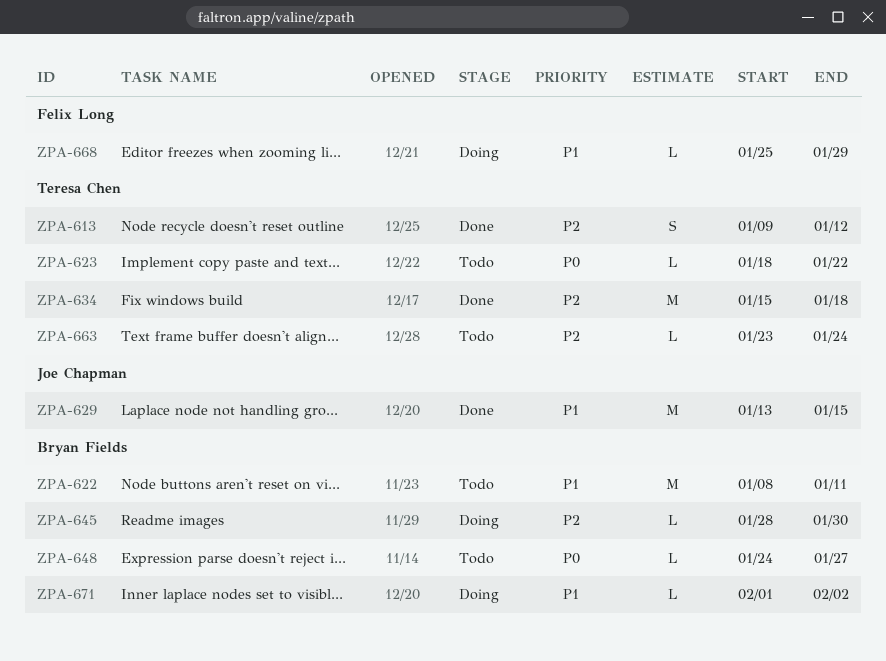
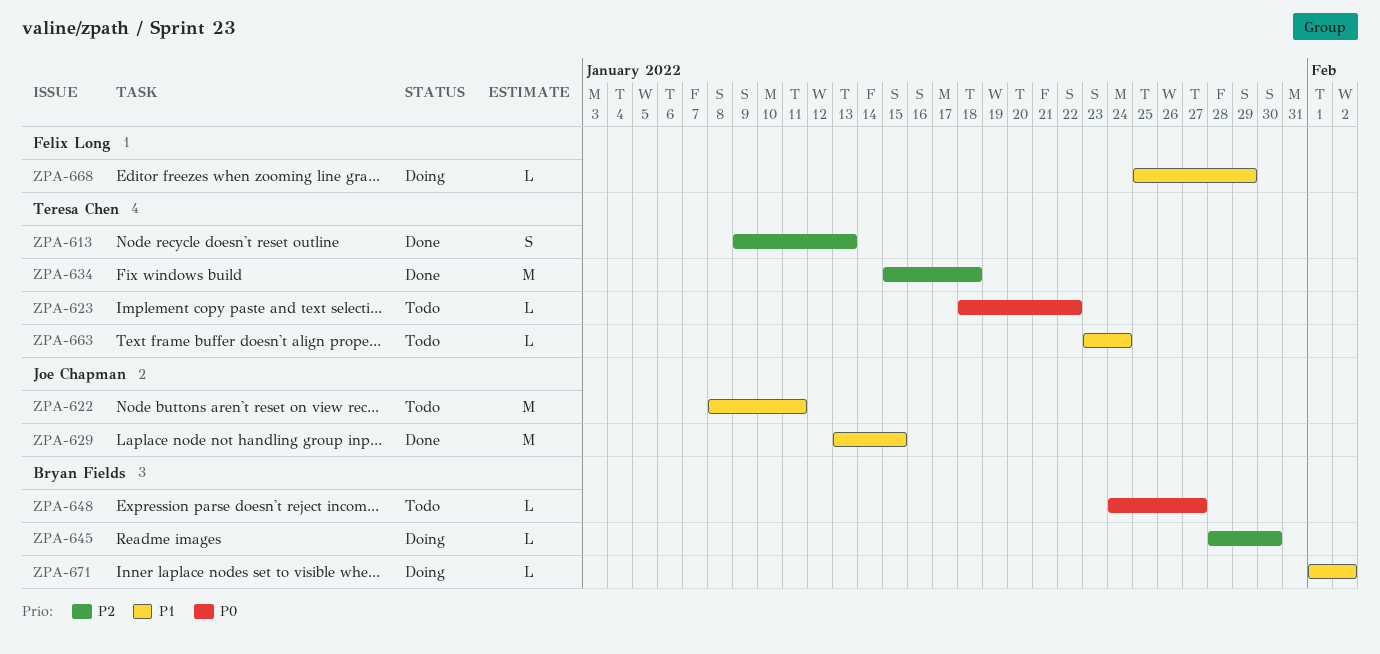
ZPA-613, due: Jan 12 -> Jan 13
ZPA-622, owner: Bryan Fields -> Joe Chapman
ZPA-663, priority: P2 -> P1

